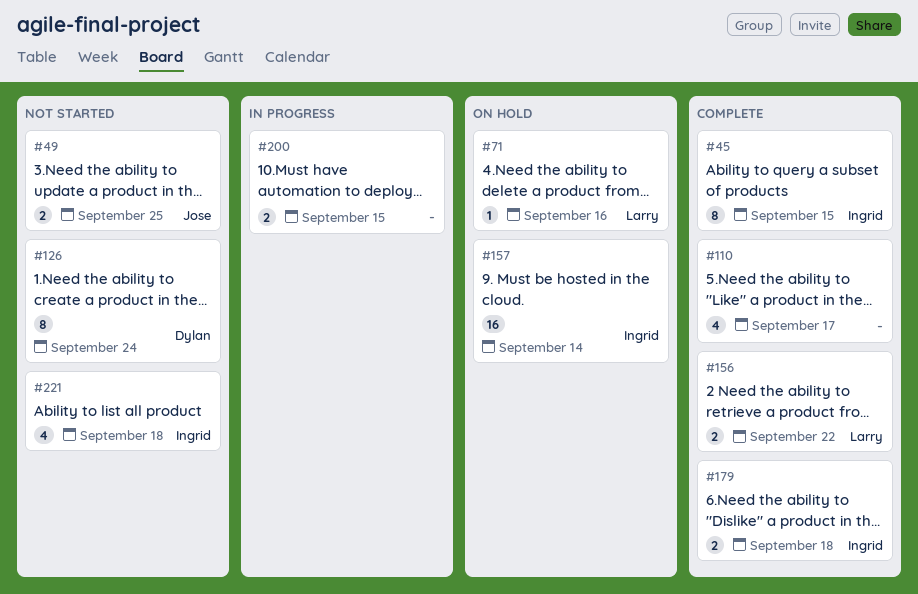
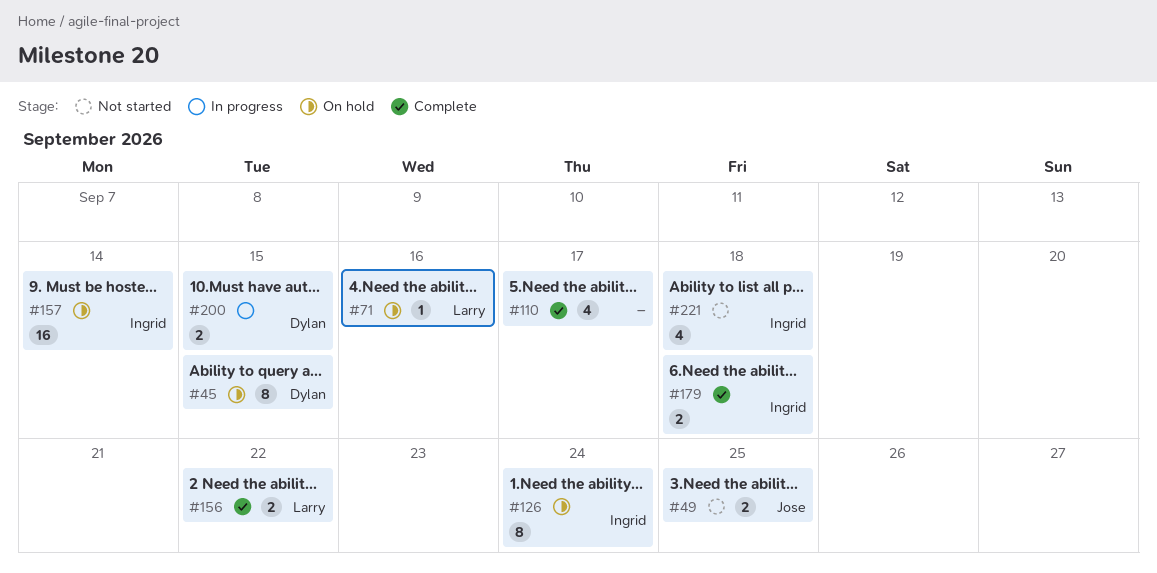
#45, status: Complete -> On hold
#45, owner: Ingrid -> Dylan
#126, status: Not started -> On hold
#126, owner: Dylan -> Ingrid
#200, owner: none -> Dylan

